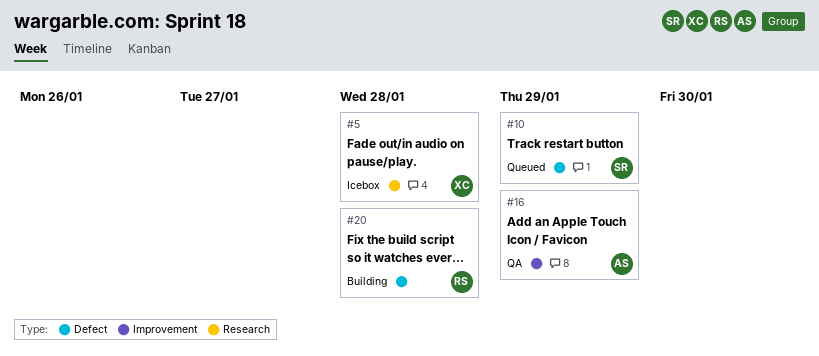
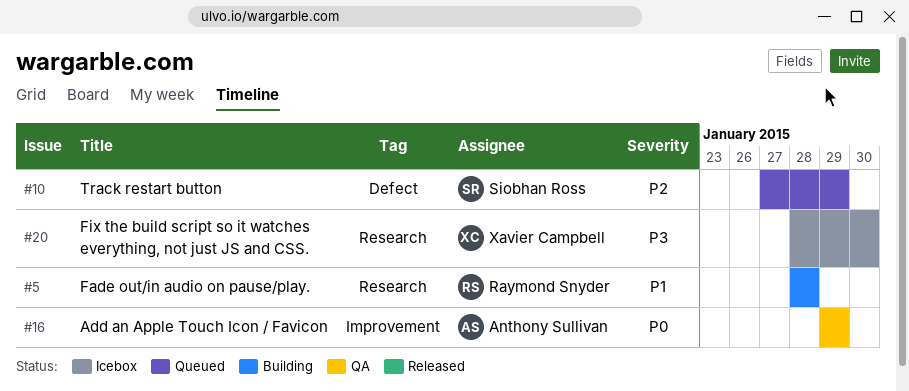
#5, status: Icebox -> Building
#5, owner: Xavier Campbell -> Raymond Snyder
#20, status: Building -> Icebox
#20, owner: Raymond Snyder -> Xavier Campbell
#20, label: Defect -> Research
#20, due: Jan 28 -> Jan 30

